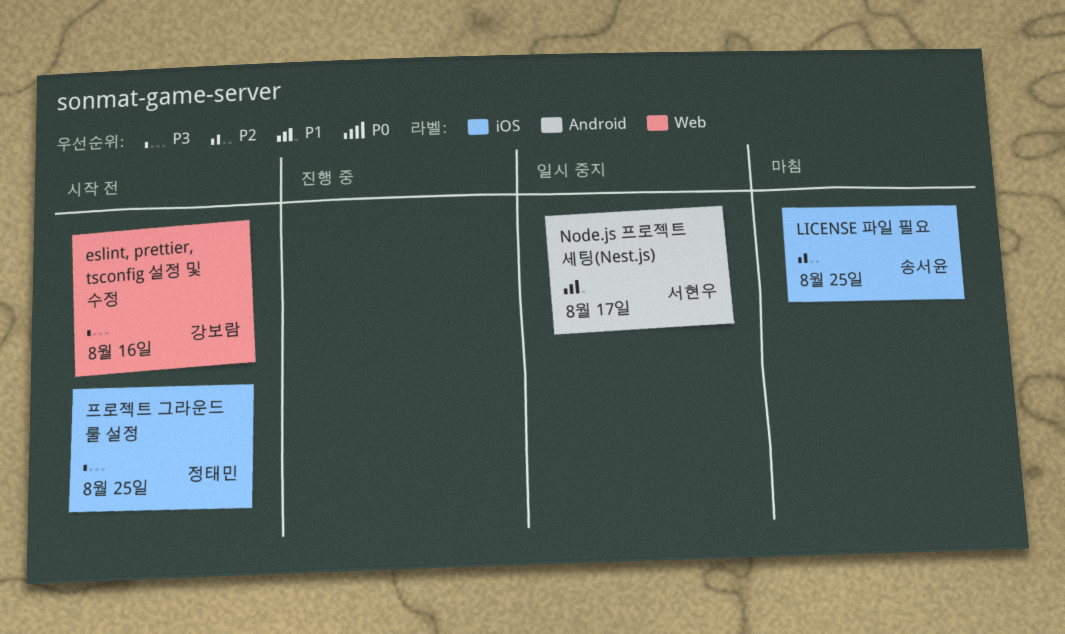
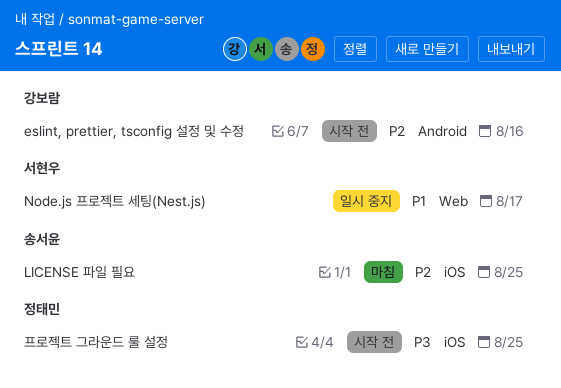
eslint, prettier, tsconfig 설정 및 수정, priority: P3 -> P2
eslint, prettier, tsconfig 설정 및 수정, label: Web -> Android
Node.js 프로젝트 세팅(Nest.js), label: Android -> Web

